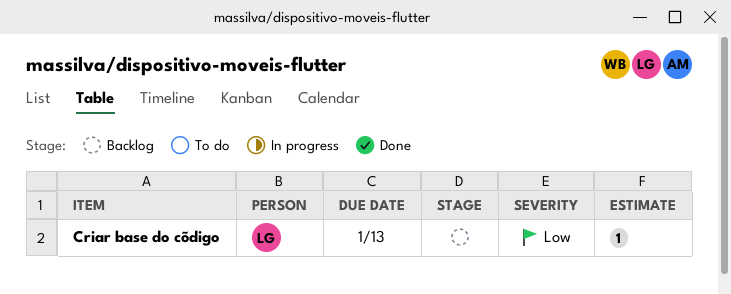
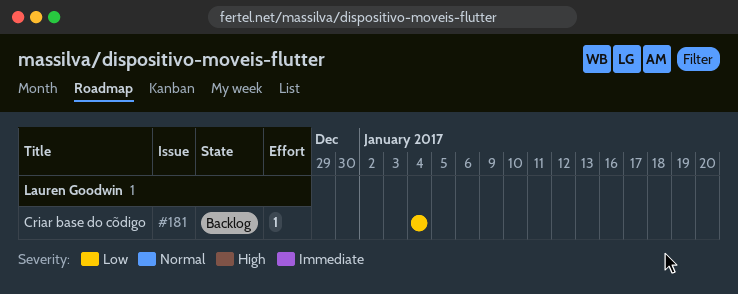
Criar base do cõdigo, due: Jan 13 -> Jan 4

